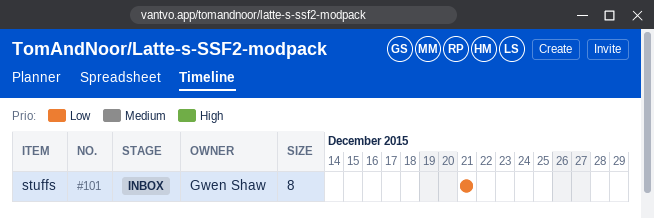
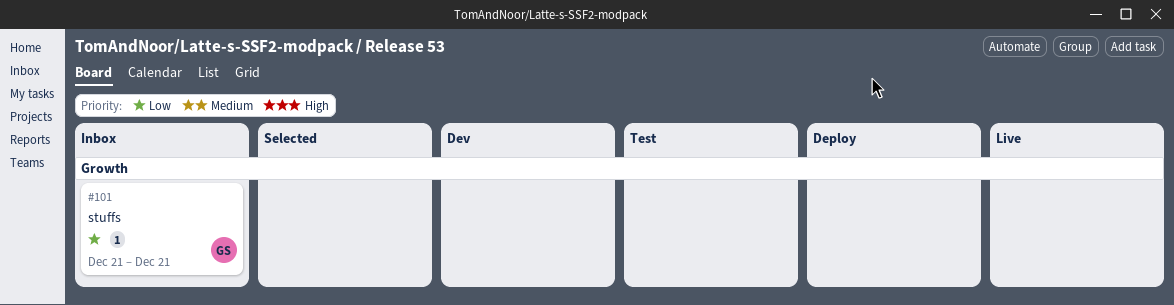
#101, estimate: 8 -> 1

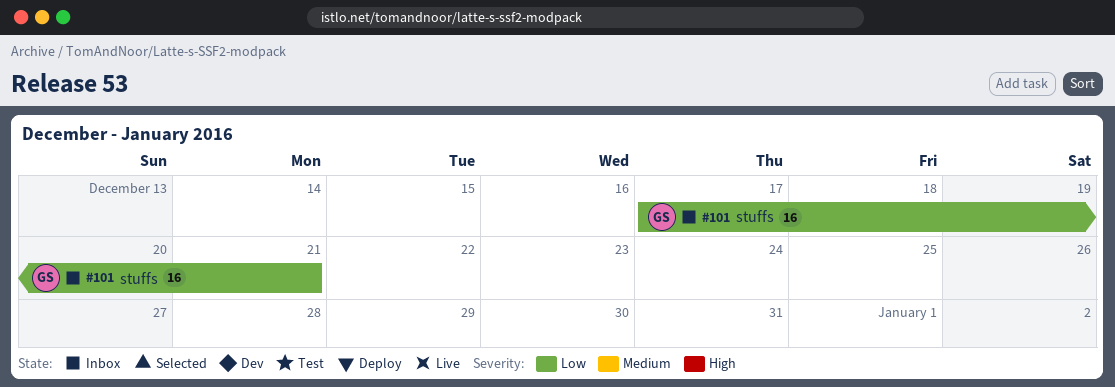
#101, estimate: 1 -> 16
#101, start: Dec 21 -> Dec 17

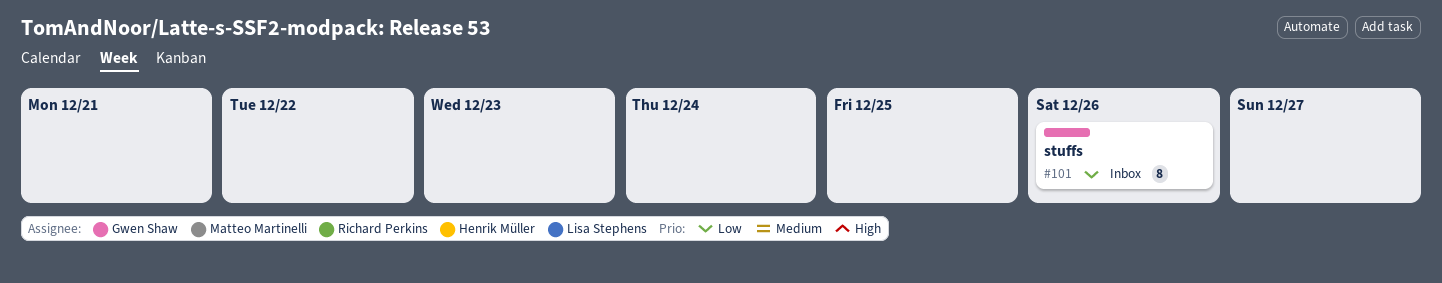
#101, estimate: 16 -> 8
#101, due: Dec 21 -> Dec 26

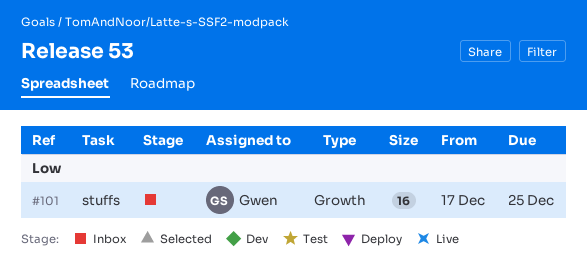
#101, estimate: 8 -> 16
#101, due: Dec 26 -> Dec 25

